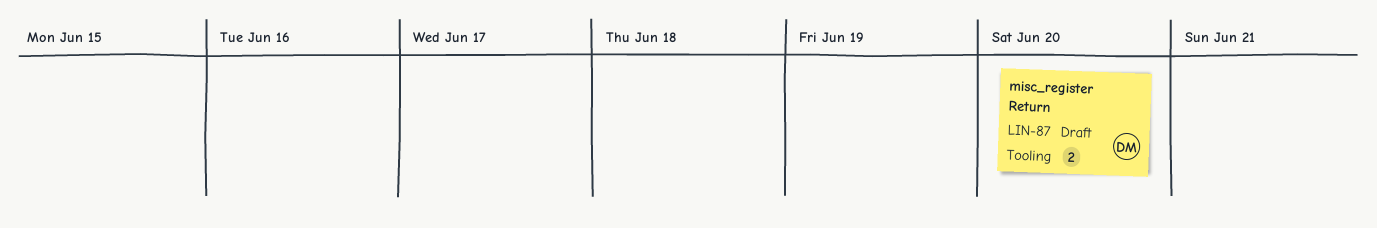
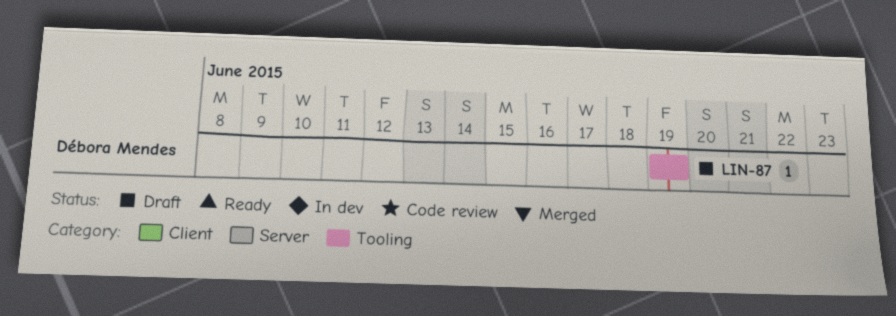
LIN-87, estimate: 2 -> 1
LIN-87, due: Jun 20 -> Jun 19

